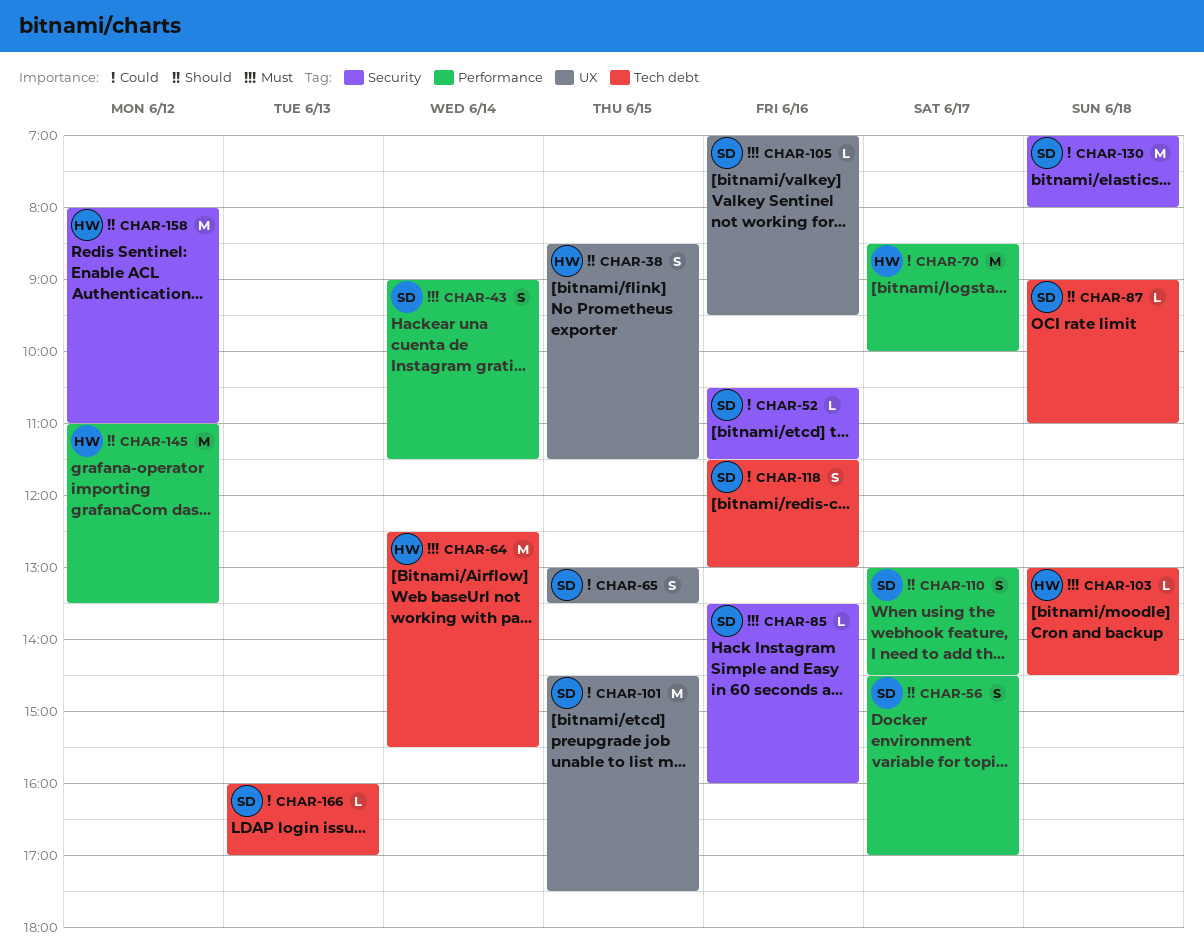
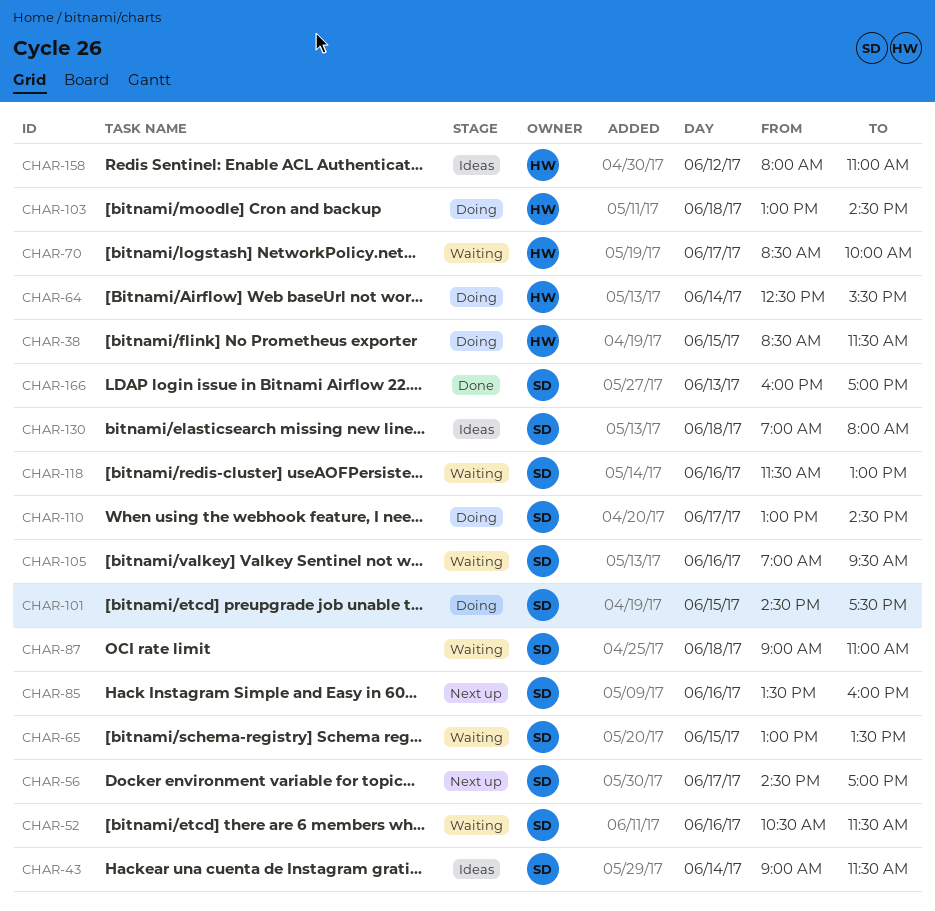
CHAR-145: present -> none

